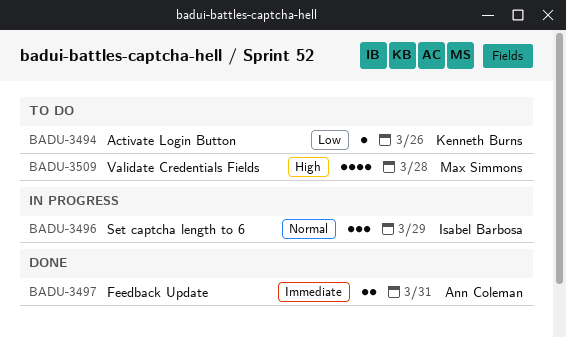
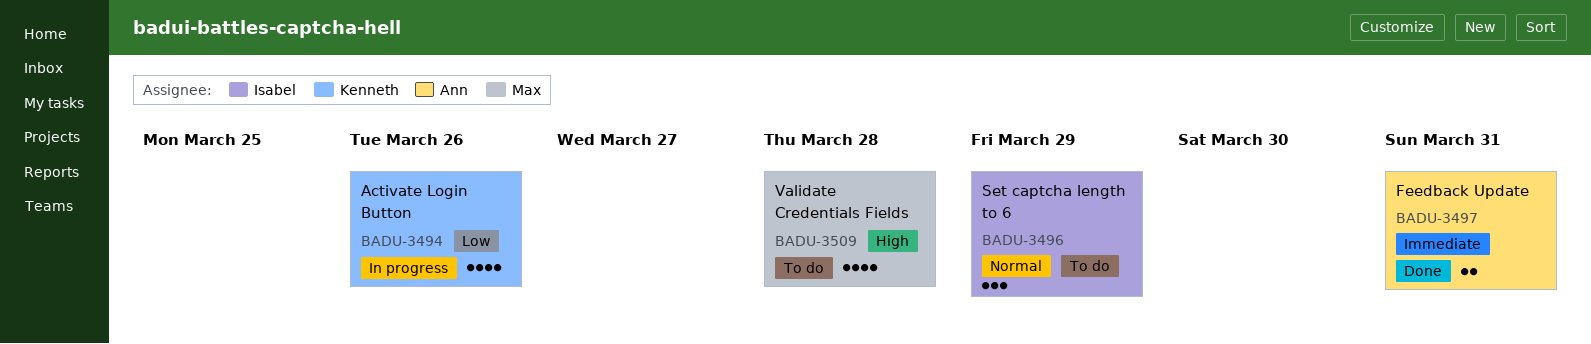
BADU-3494, status: To do -> In progress
BADU-3494, estimate: 1 -> 4
BADU-3496, status: In progress -> To do

